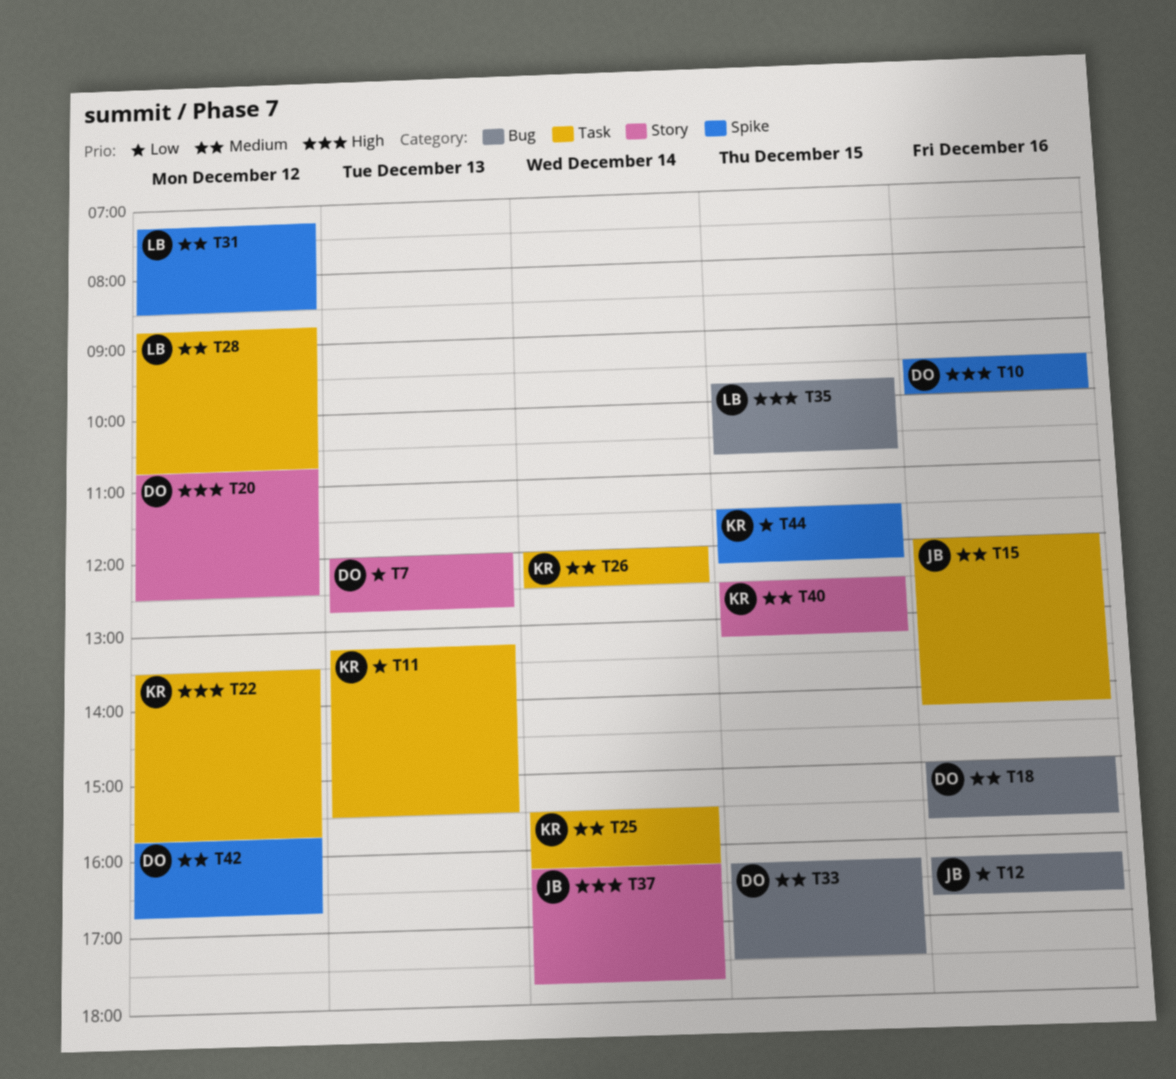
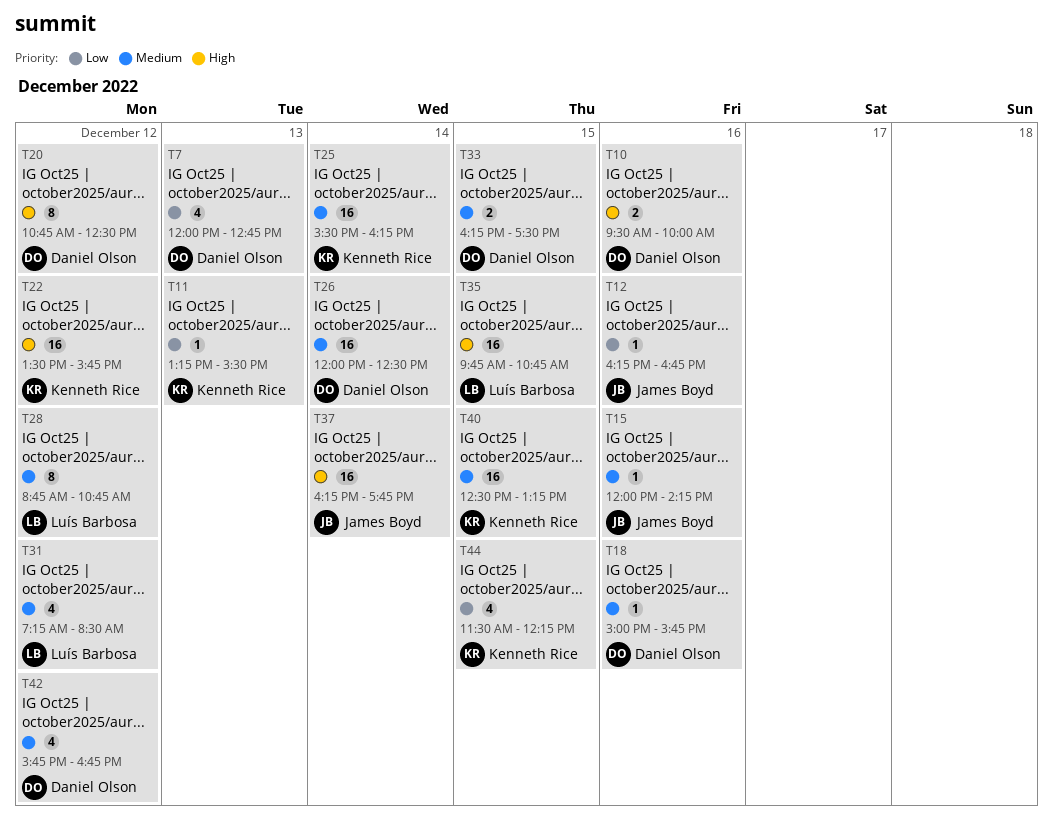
T26, owner: Kenneth Rice -> Daniel Olson

